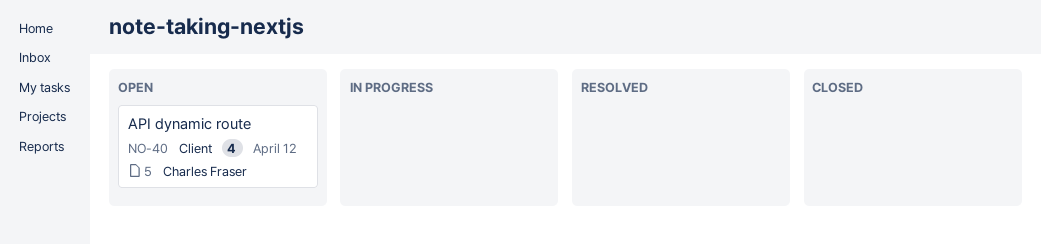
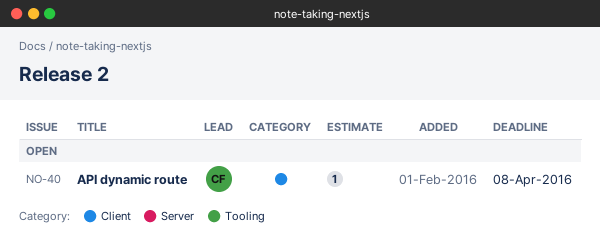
NO-40, estimate: 4 -> 1
NO-40, due: Apr 12 -> Apr 8

